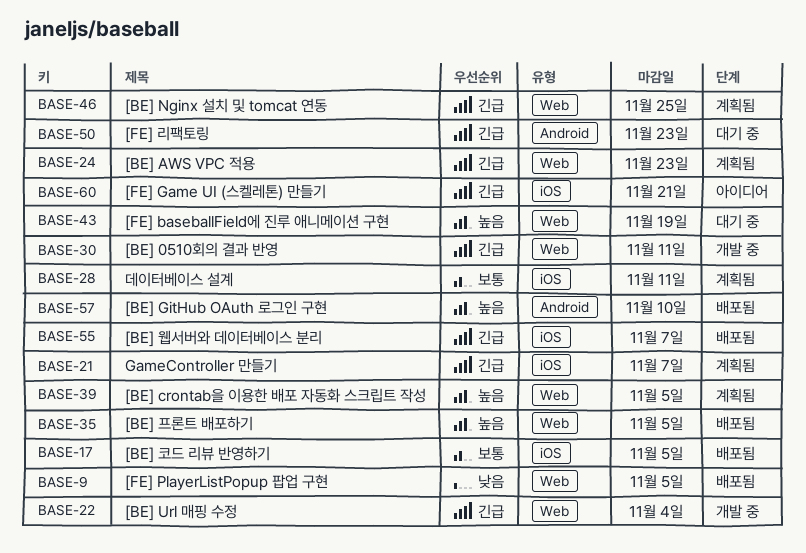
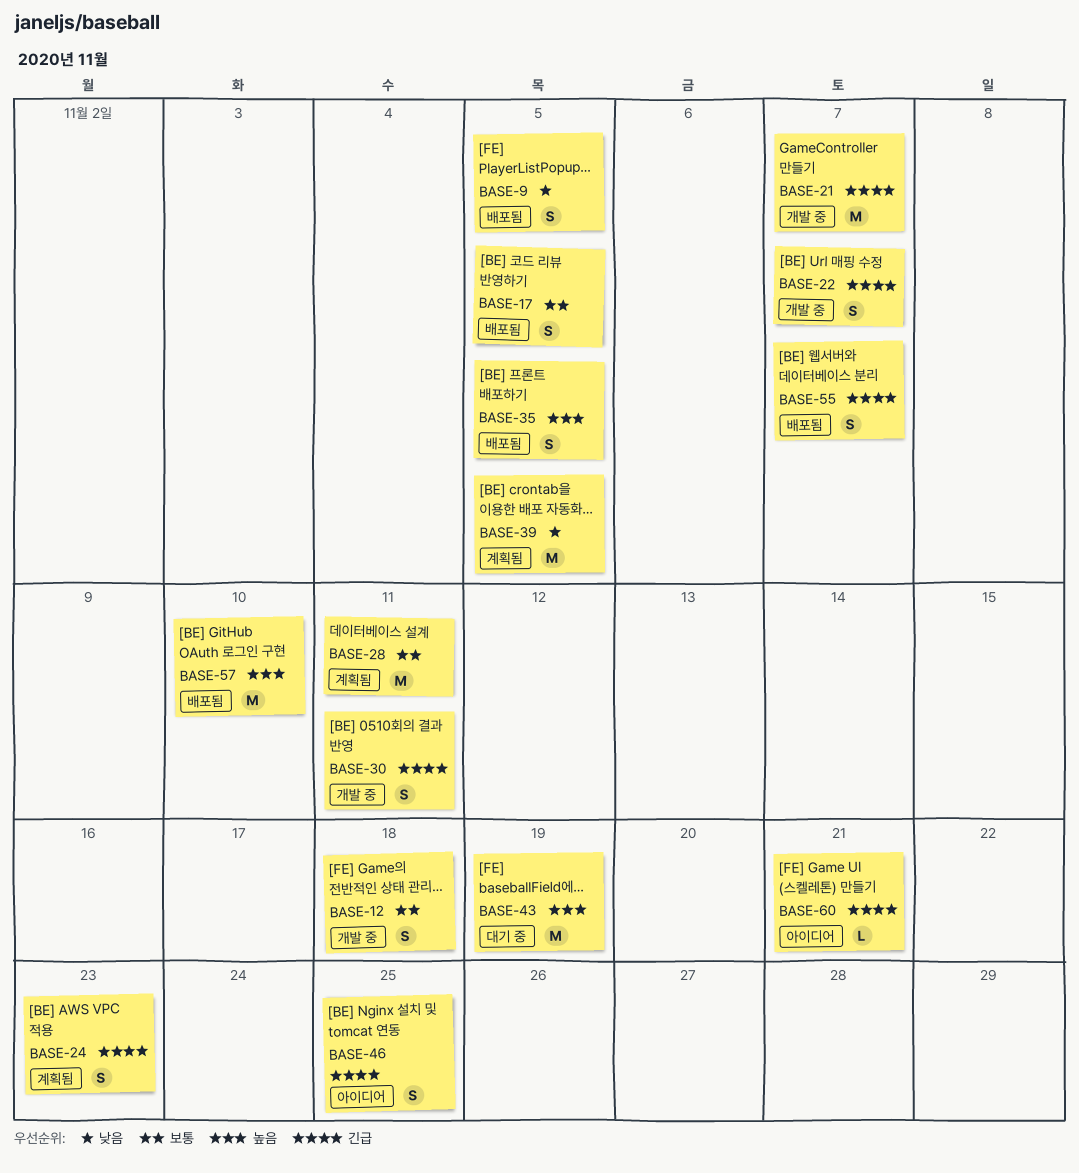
BASE-12: none -> present
BASE-21, status: 계획됨 -> 개발 중
BASE-22, due: Nov 4 -> Nov 7
BASE-39, priority: 높음 -> 낮음
BASE-46, status: 계획됨 -> 아이디어
BASE-50: present -> none

